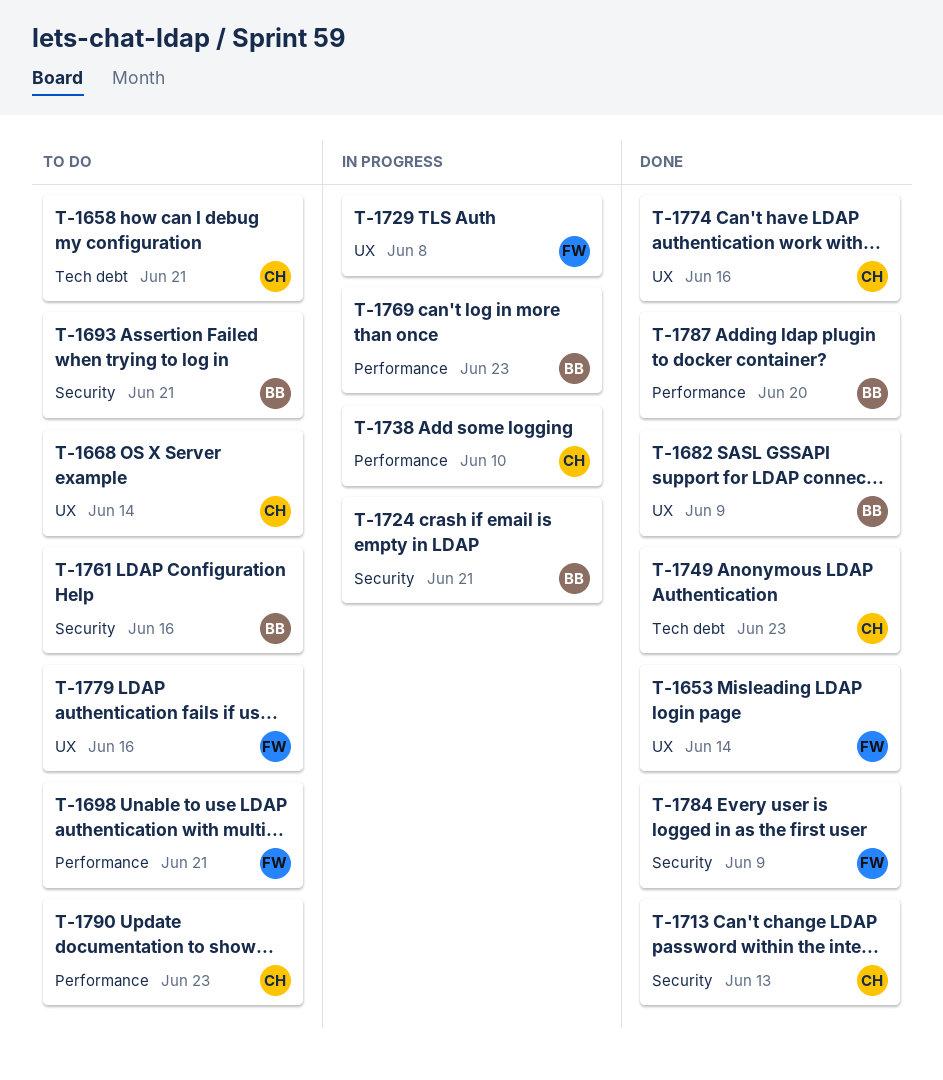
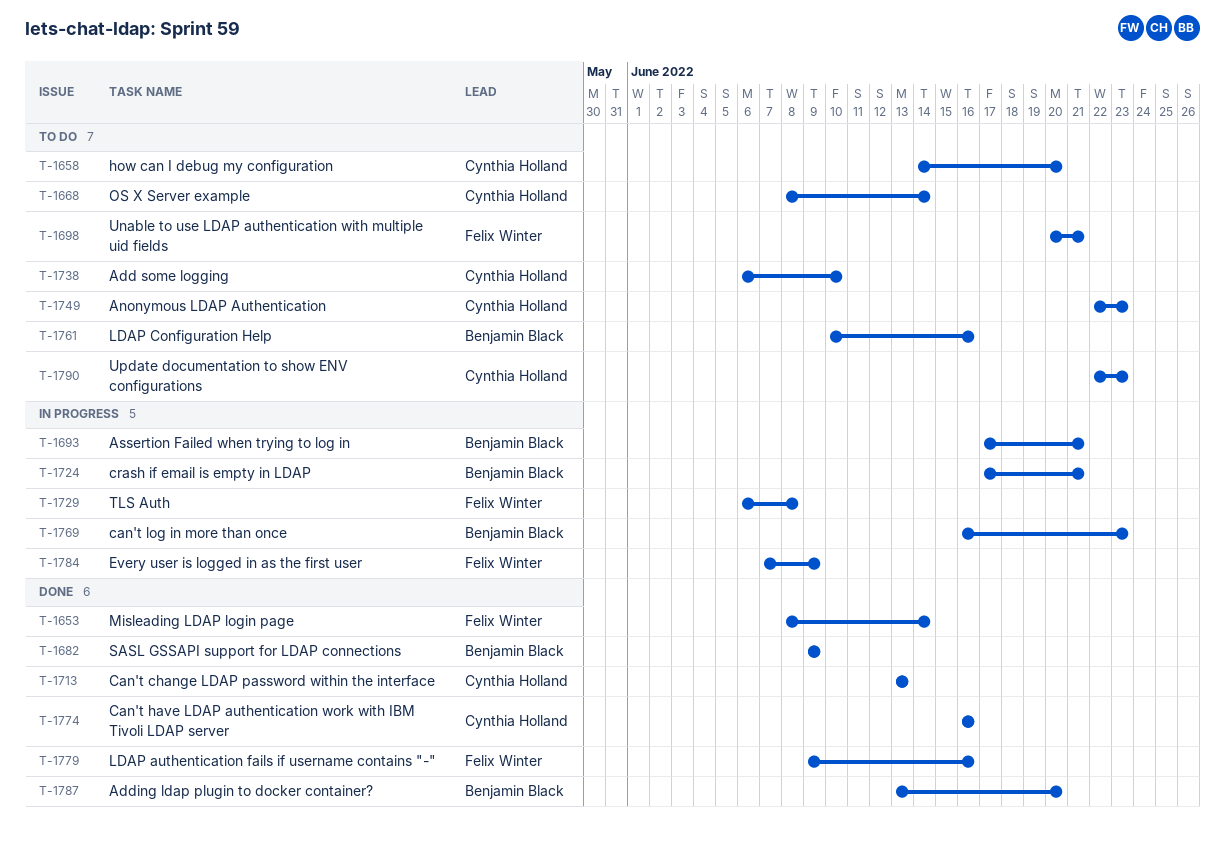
T-1658, due: Jun 21 -> Jun 20
T-1693, status: To do -> In progress
T-1738, status: In progress -> To do
T-1749, status: Done -> To do
T-1779, status: To do -> Done
T-1784, status: Done -> In progress

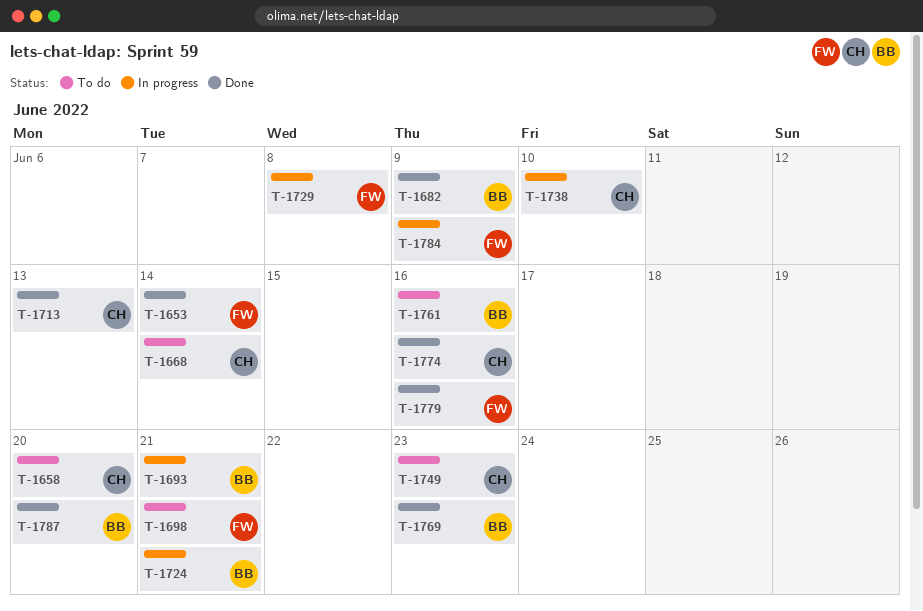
T-1738, status: To do -> In progress
T-1769, status: In progress -> Done
T-1790: present -> none

